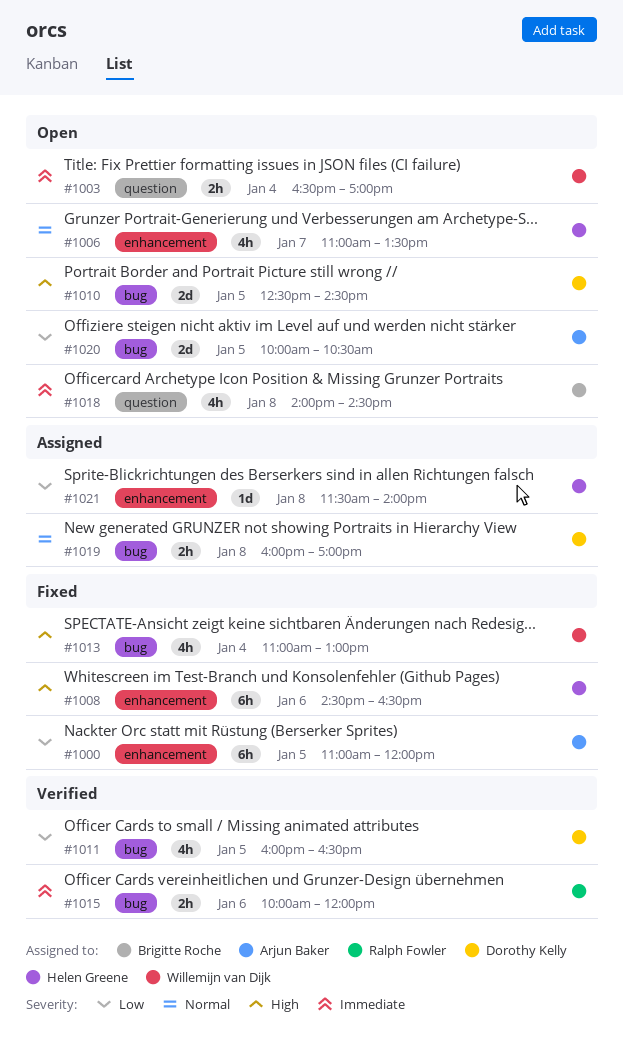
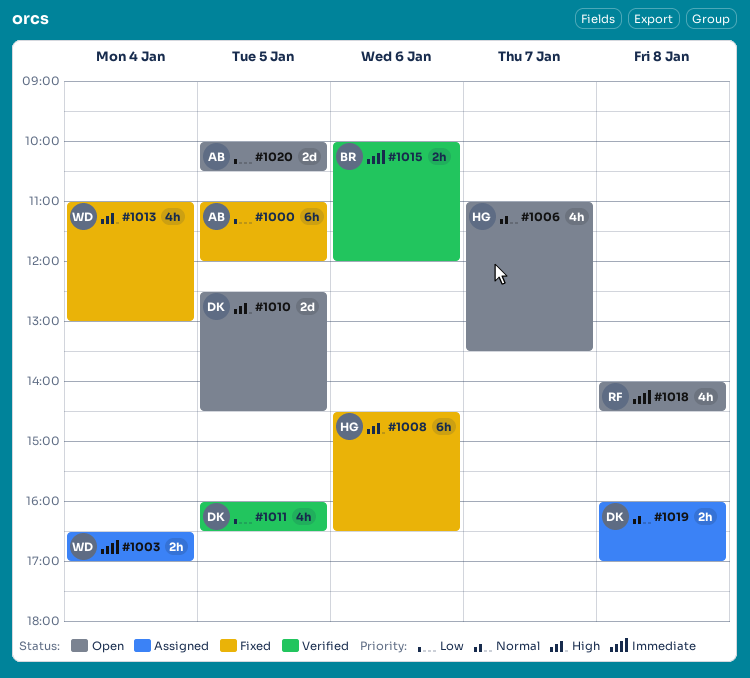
#1003, status: Open -> Assigned
#1015, owner: Ralph Fowler -> Brigitte Roche
#1018, owner: Brigitte Roche -> Ralph Fowler
#1021: present -> none

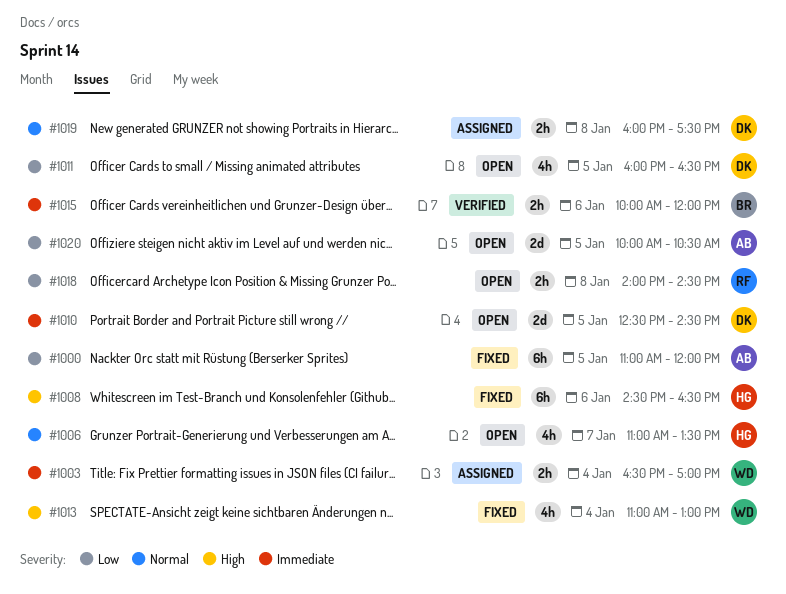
#1010, priority: High -> Immediate
#1011, status: Verified -> Open
#1018, priority: Immediate -> Low
#1018, estimate: 4h -> 2h
#1019, ends: 17:00 -> 17:30

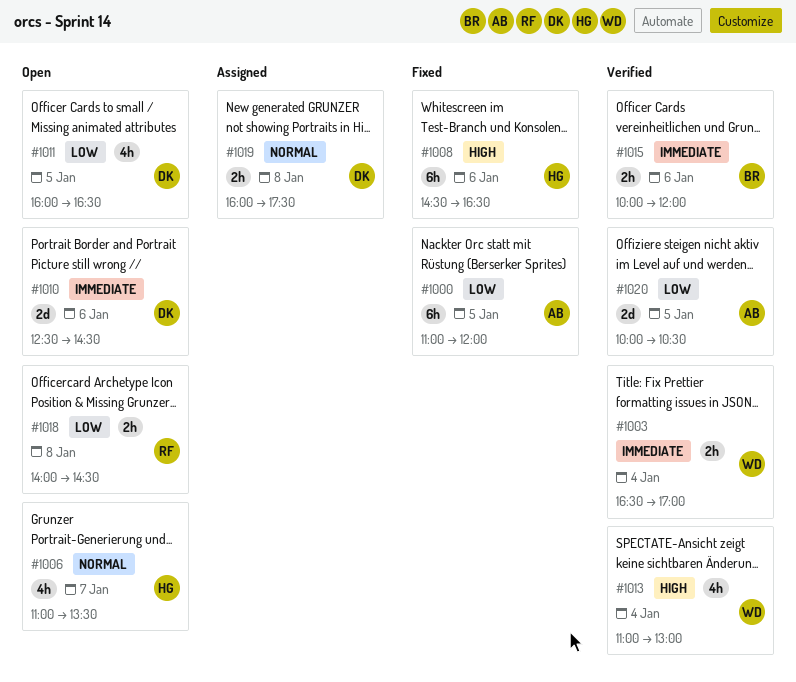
#1003, status: Assigned -> Verified
#1010, day: Jan 5 -> Jan 6
#1013, status: Fixed -> Verified
#1020, status: Open -> Verified

